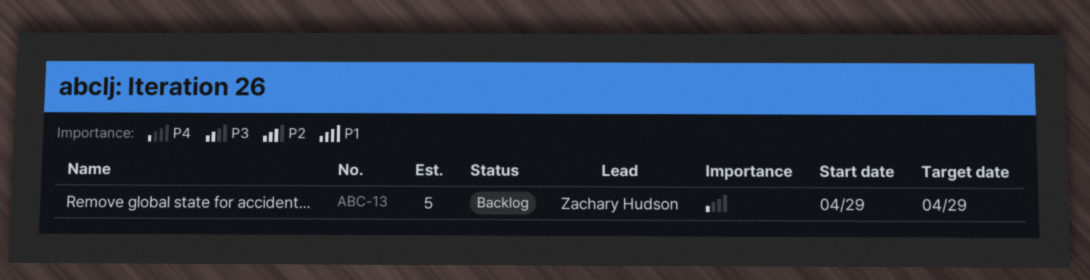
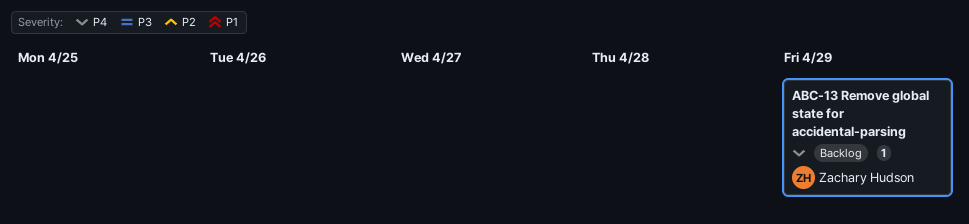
ABC-13, estimate: 5 -> 1

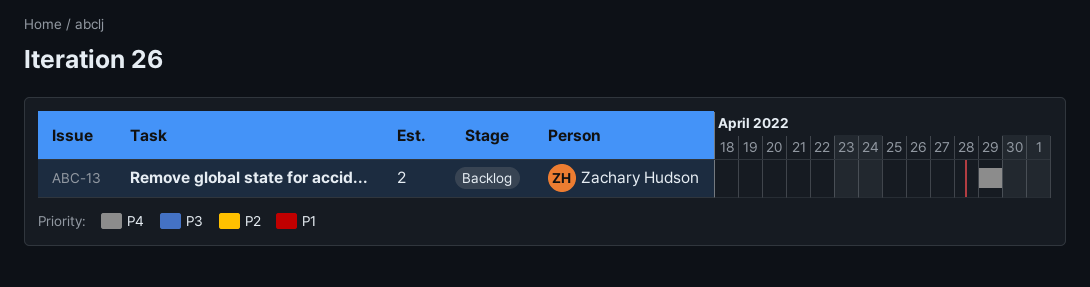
ABC-13, estimate: 1 -> 2

